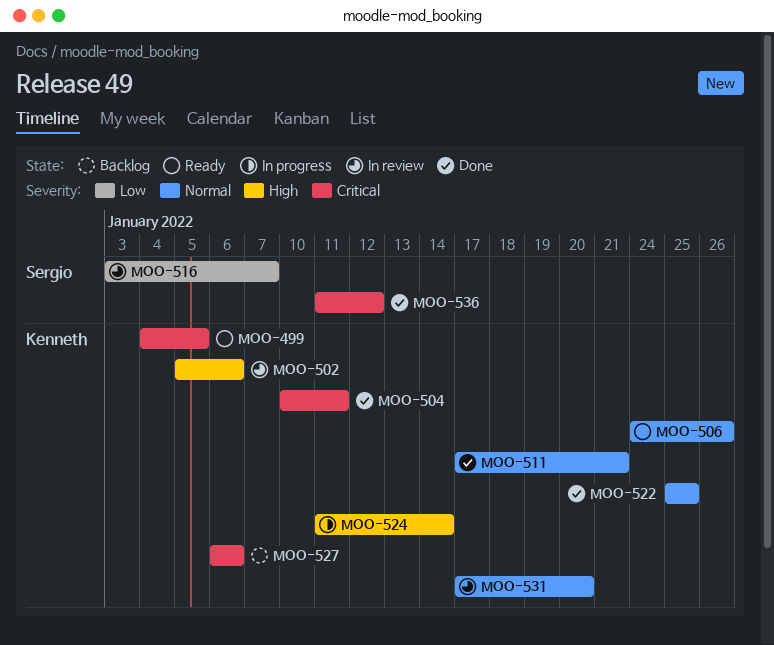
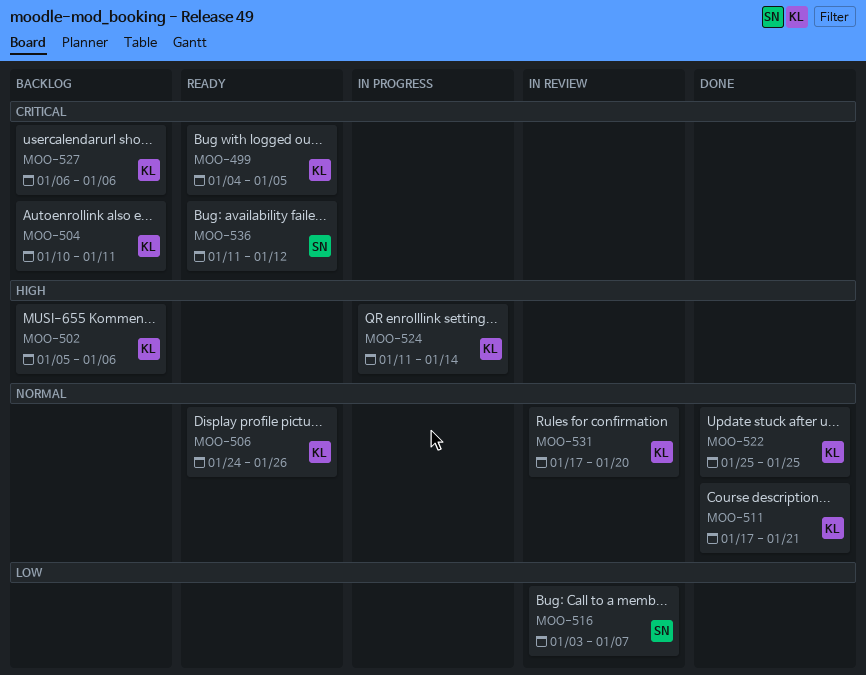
MOO-502, status: In review -> Backlog
MOO-504, status: Done -> Backlog
MOO-536, status: Done -> Ready

